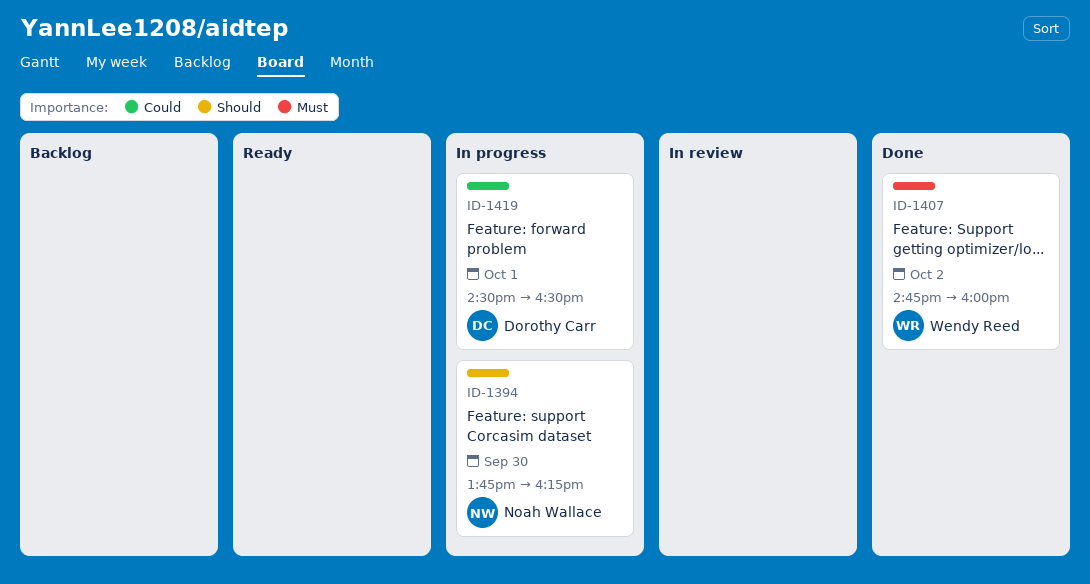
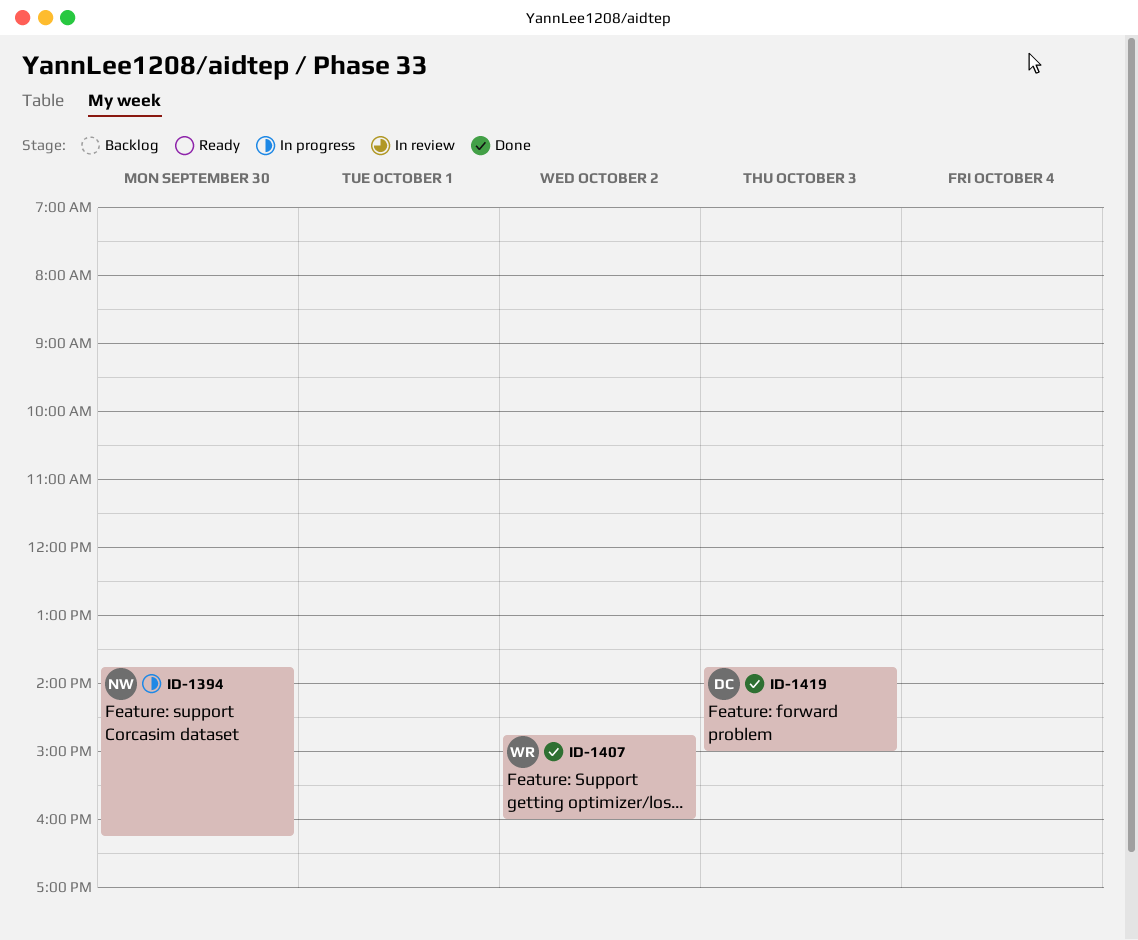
ID-1419, status: In progress -> Done
ID-1419, day: Oct 1 -> Oct 3
ID-1419, begins: 14:30 -> 13:45
ID-1419, ends: 16:30 -> 15:00

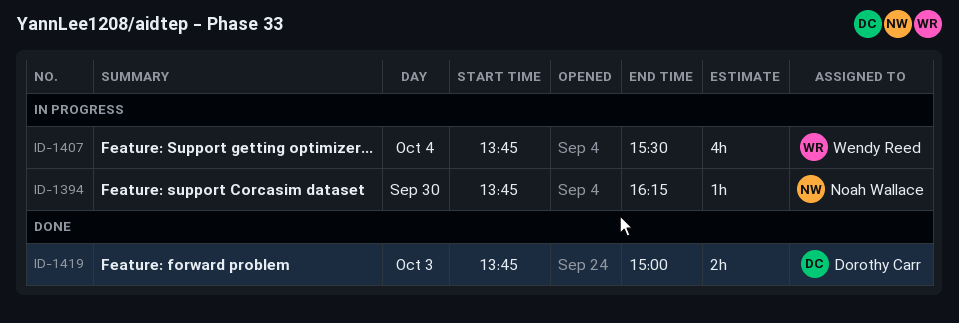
ID-1407, status: Done -> In progress
ID-1407, day: Oct 2 -> Oct 4
ID-1407, begins: 14:45 -> 13:45
ID-1407, ends: 16:00 -> 15:30

